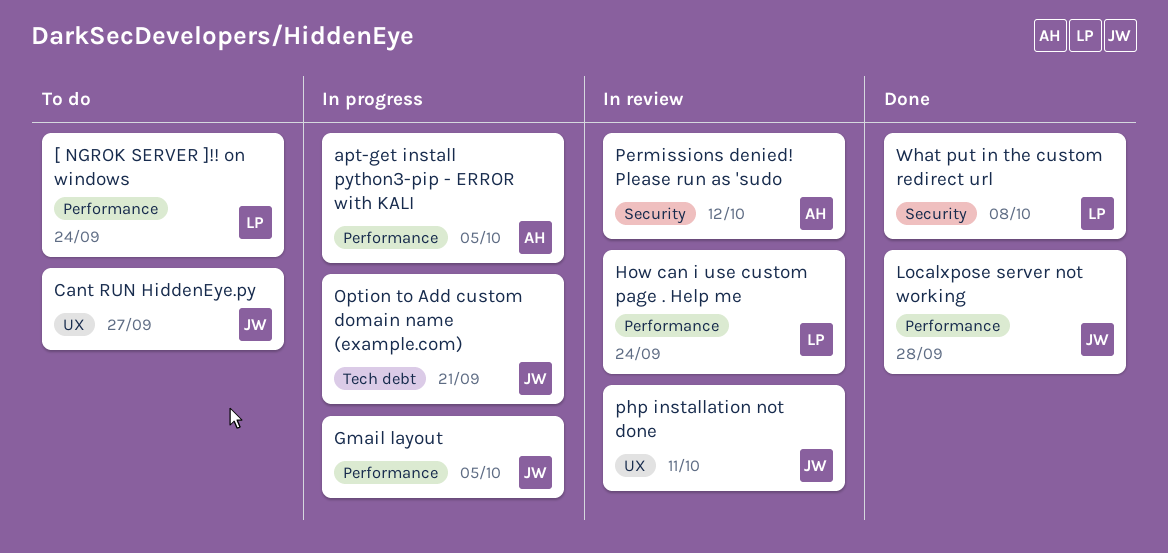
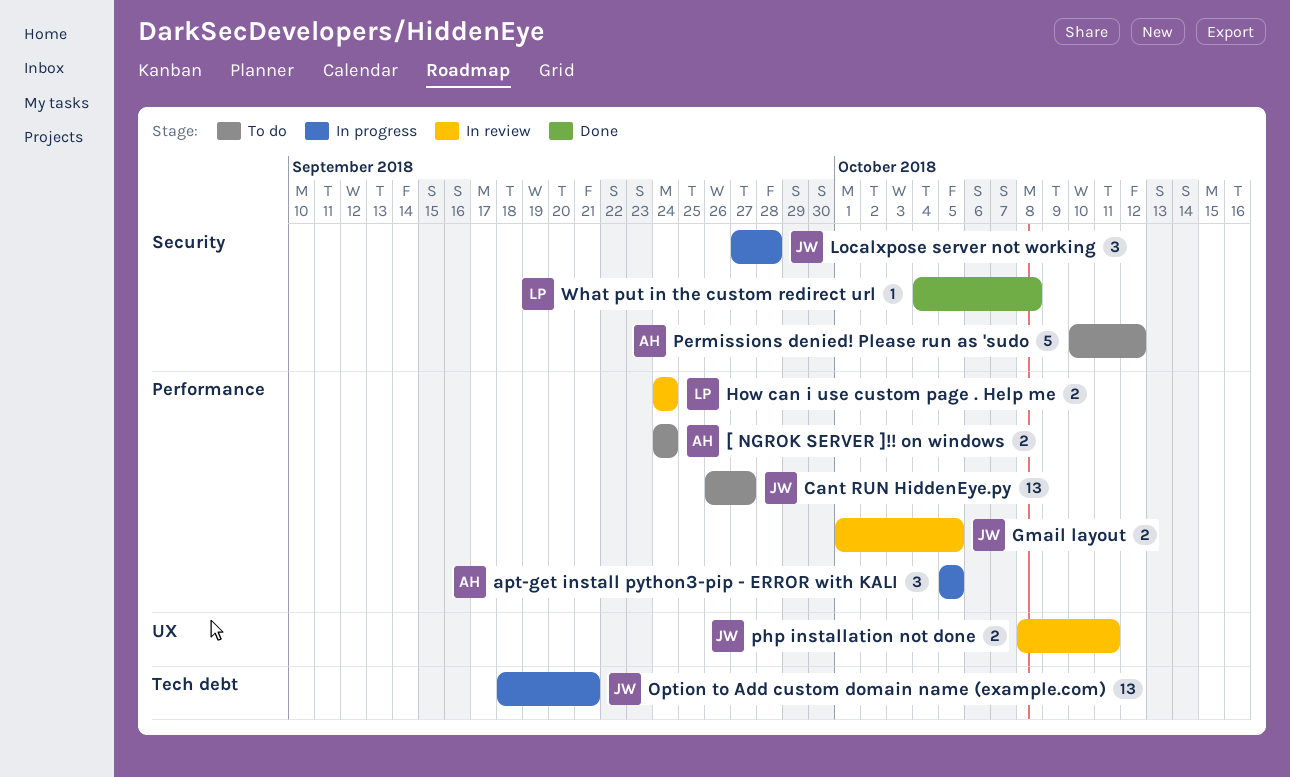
[ NGROK SERVER ]!! on windows, owner: LP -> AH
Cant RUN HiddenEye.py, label: UX -> Performance
Gmail layout, status: In progress -> In review
Localxpose server not working, status: Done -> In progress
Localxpose server not working, label: Performance -> Security
Permissions denied! Please run as 'sudo, status: In review -> To do

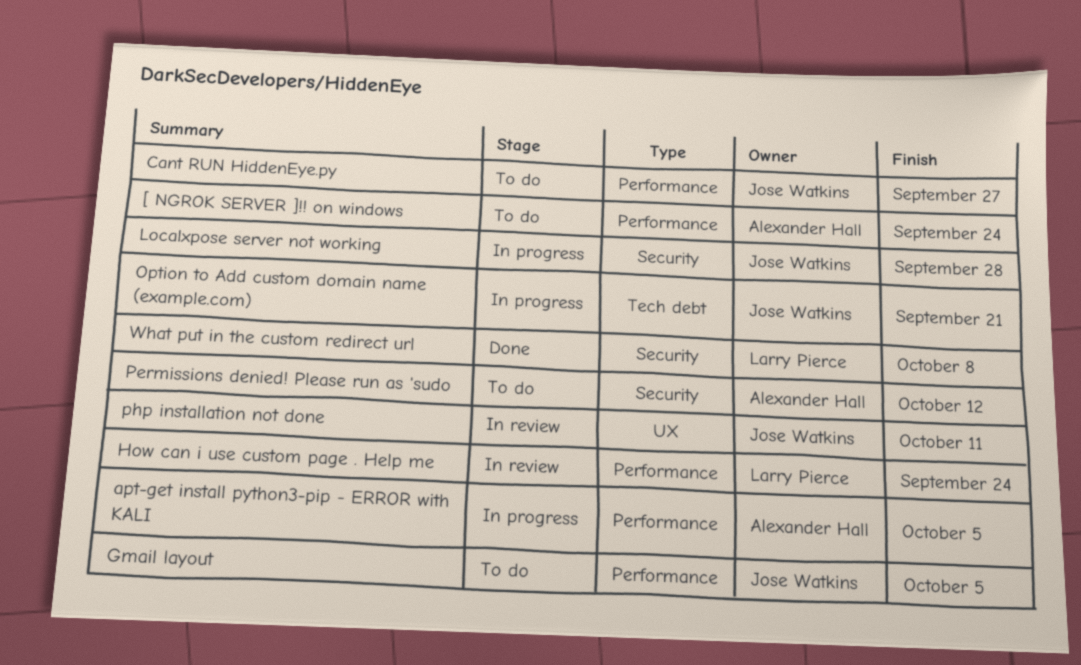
Gmail layout, status: In review -> To do

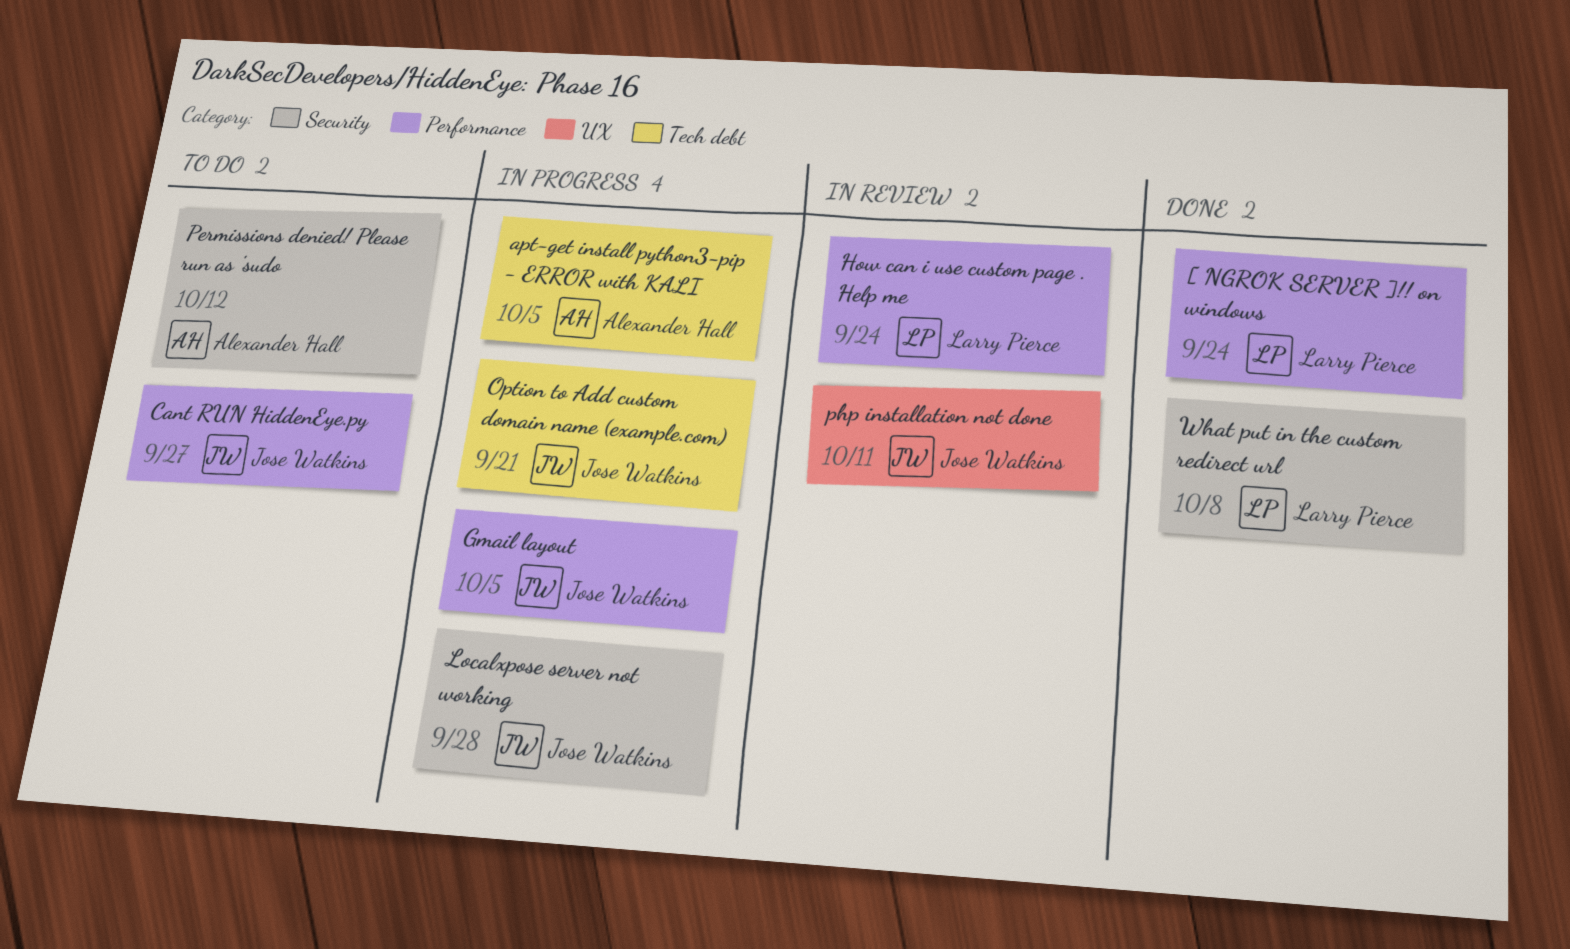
[ NGROK SERVER ]!! on windows, status: To do -> Done
[ NGROK SERVER ]!! on windows, owner: Alexander Hall -> Larry Pierce
apt-get install python3-pip - ERROR with KALI, label: Performance -> Tech debt
Gmail layout, status: To do -> In progress

